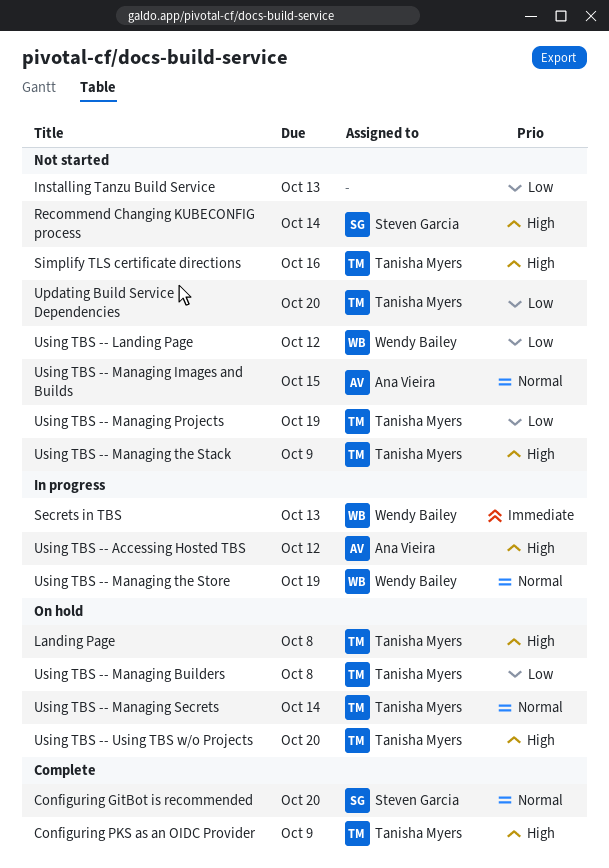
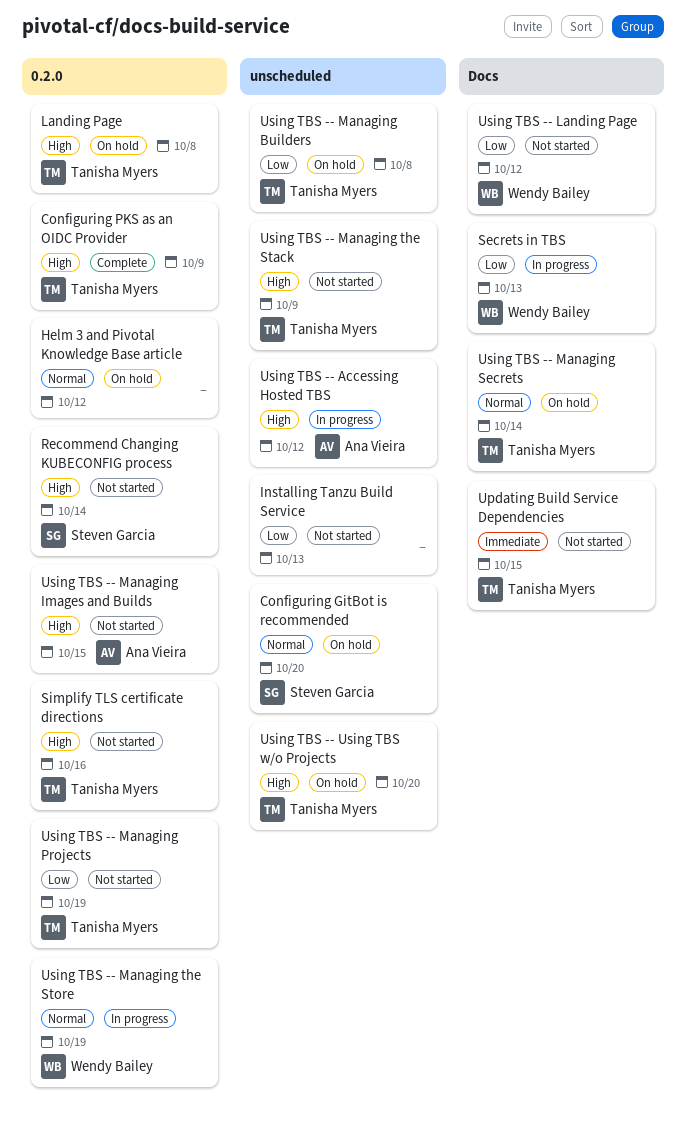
Configuring GitBot is recommended, status: Complete -> On hold
Helm 3 and Pivotal Knowledge Base article: none -> present
Secrets in TBS, priority: Immediate -> Low
Updating Build Service Dependencies, priority: Low -> Immediate
Updating Build Service Dependencies, due: Oct 20 -> Oct 15
Using TBS -- Managing Images and Builds, priority: Normal -> High

